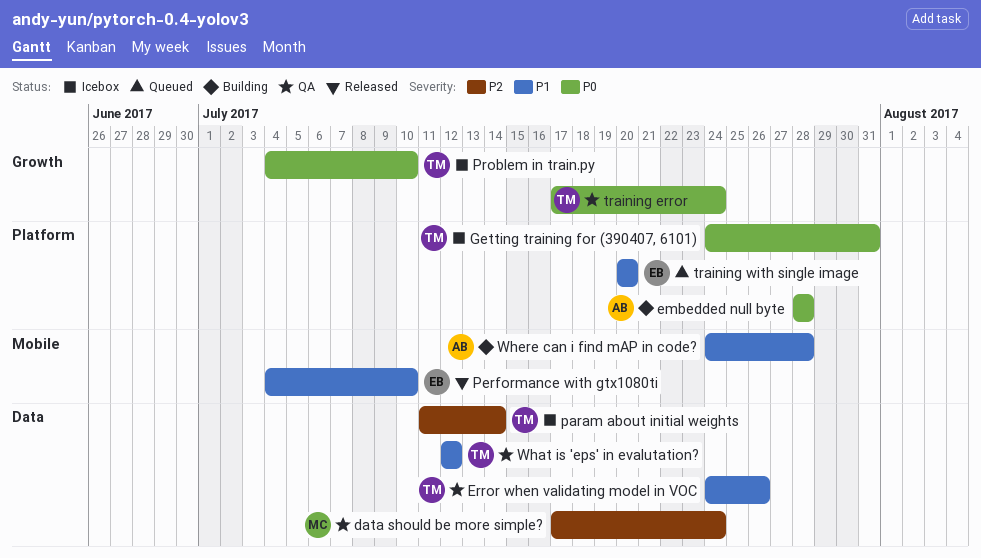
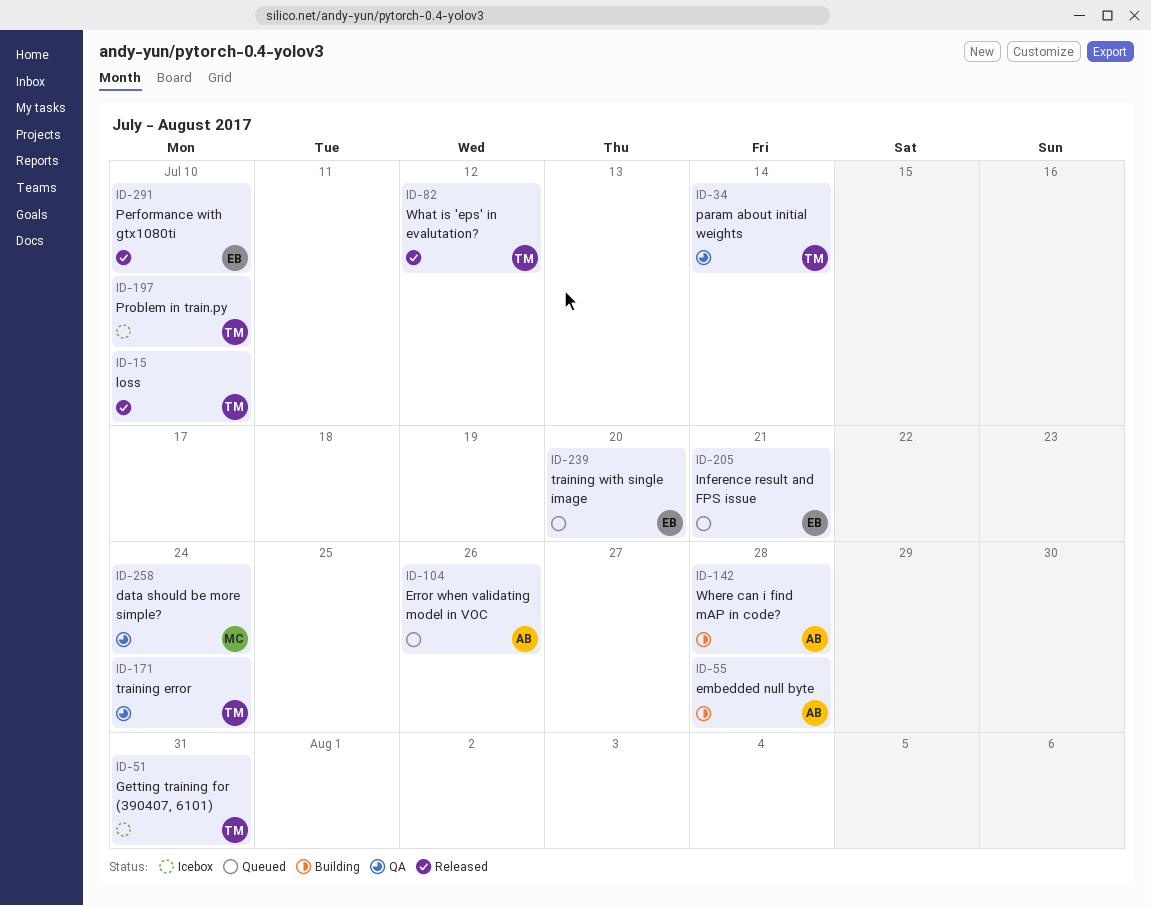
Error when validating model in VOC, status: QA -> Queued
Error when validating model in VOC, owner: TM -> AB
Inference result and FPS issue: none -> present
loss: none -> present
param about initial weights, status: Icebox -> QA
What is 'eps' in evalutation?, status: QA -> Released

